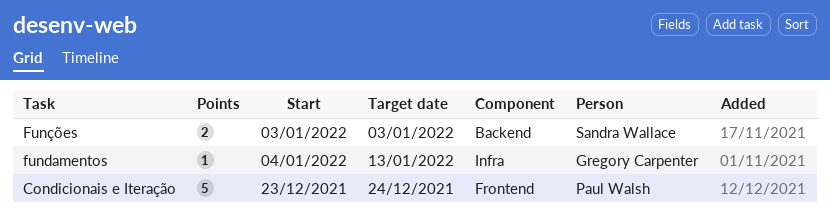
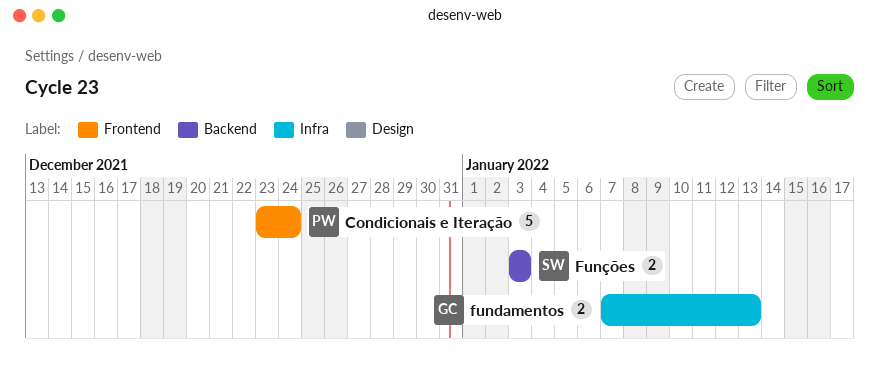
fundamentos, estimate: 1 -> 2
fundamentos, start: Jan 4 -> Jan 7

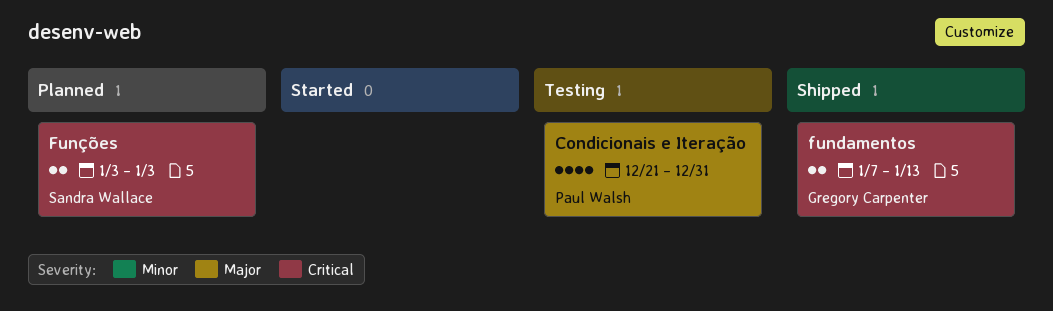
Condicionais e Iteração, estimate: 5 -> 4
Condicionais e Iteração, start: Dec 23 -> Dec 21
Condicionais e Iteração, due: Dec 24 -> Dec 31

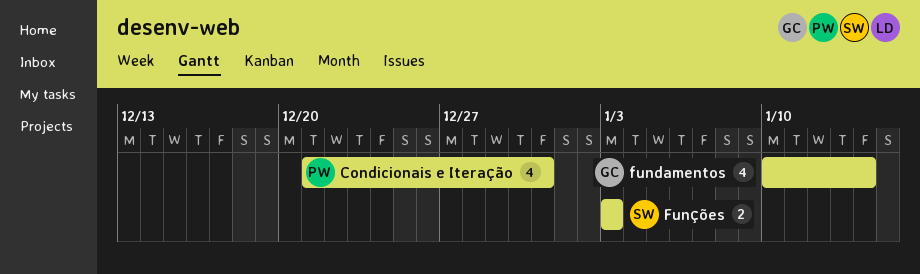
fundamentos, estimate: 2 -> 4
fundamentos, start: Jan 7 -> Jan 10
fundamentos, due: Jan 13 -> Jan 14

